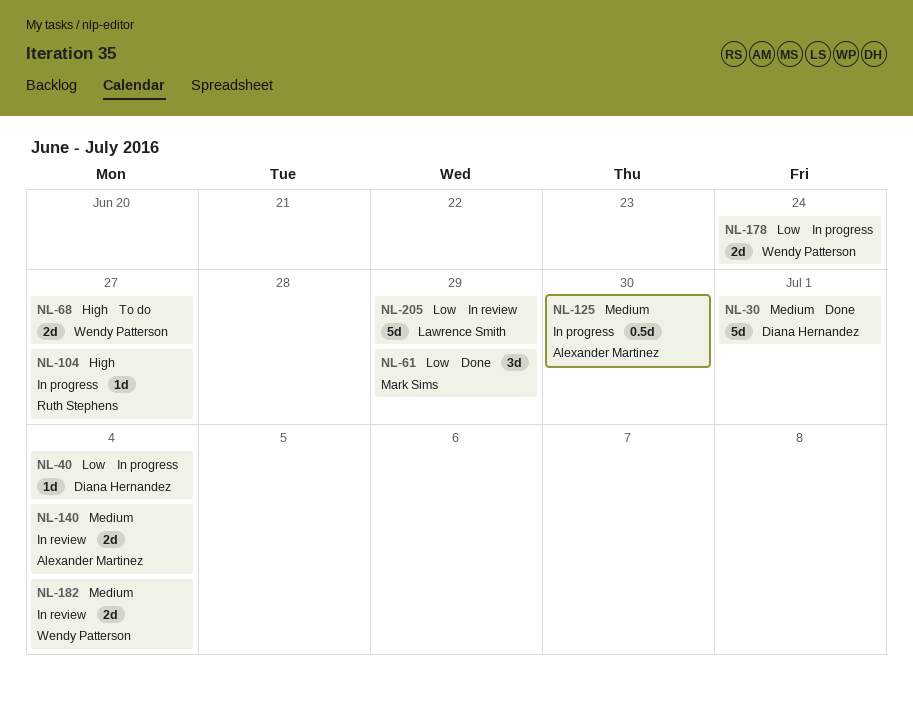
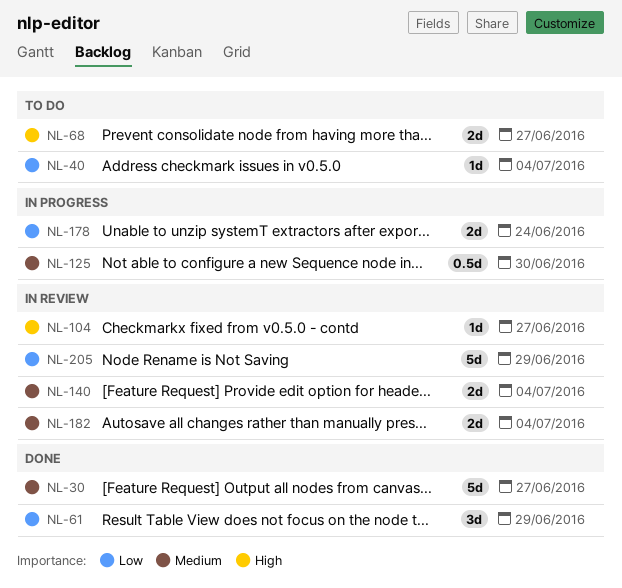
NL-30, due: Jul 1 -> Jun 27
NL-40, status: In progress -> To do
NL-104, status: In progress -> In review

